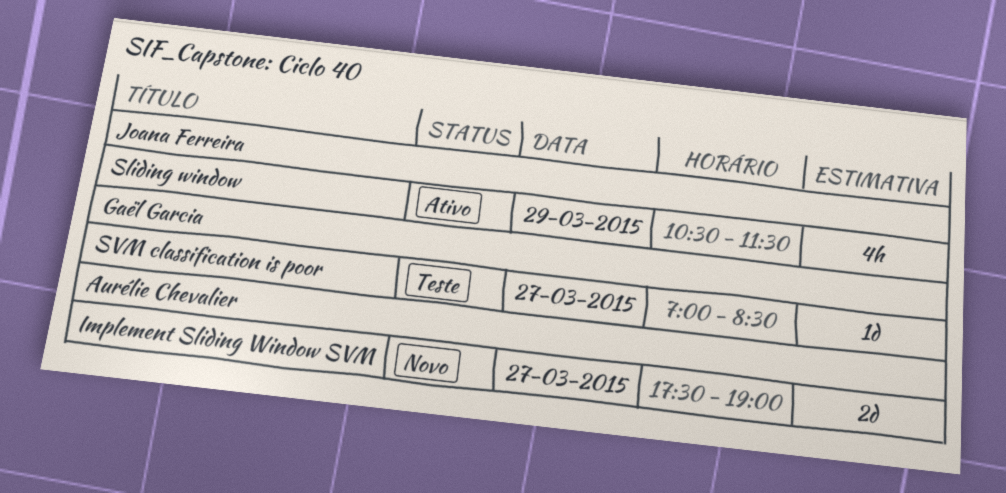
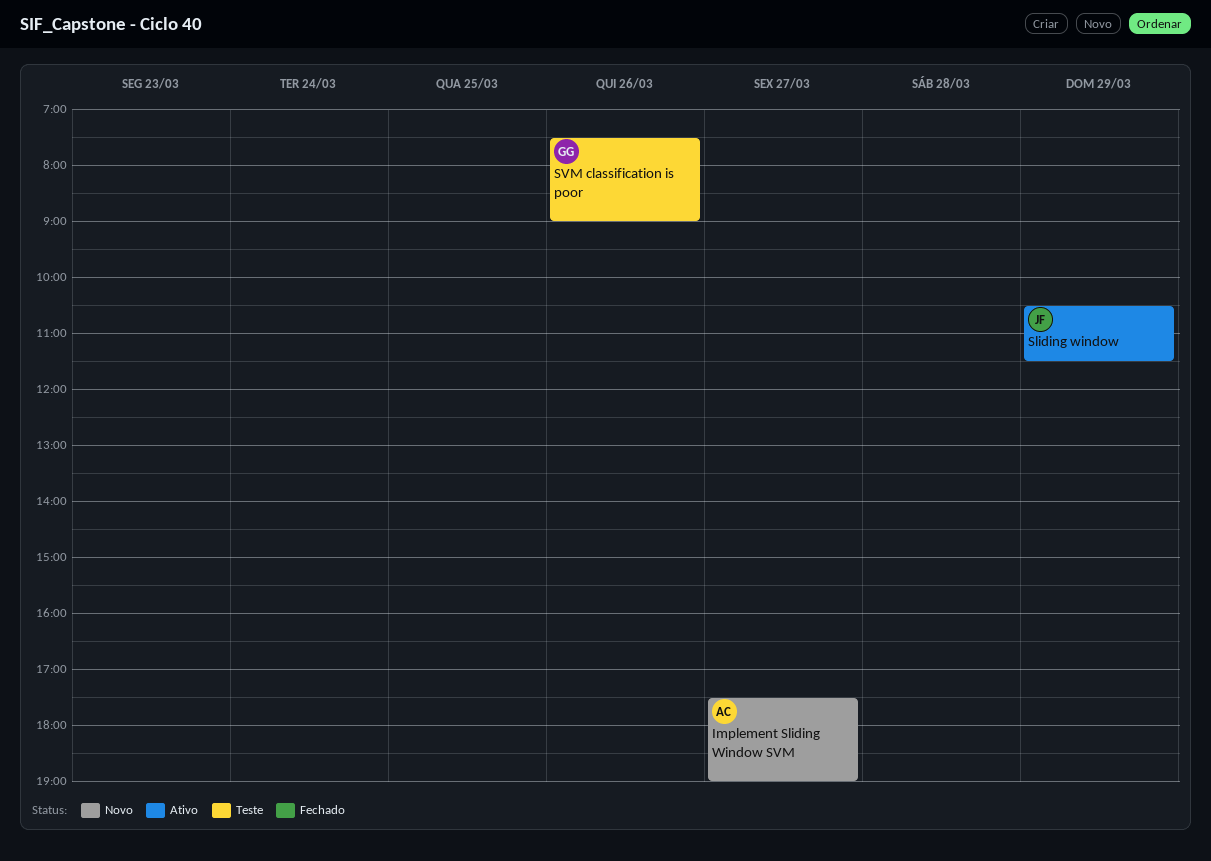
SVM classification is poor, day: Mar 27 -> Mar 26
SVM classification is poor, begins: 07:00 -> 07:30
SVM classification is poor, ends: 08:30 -> 09:00

